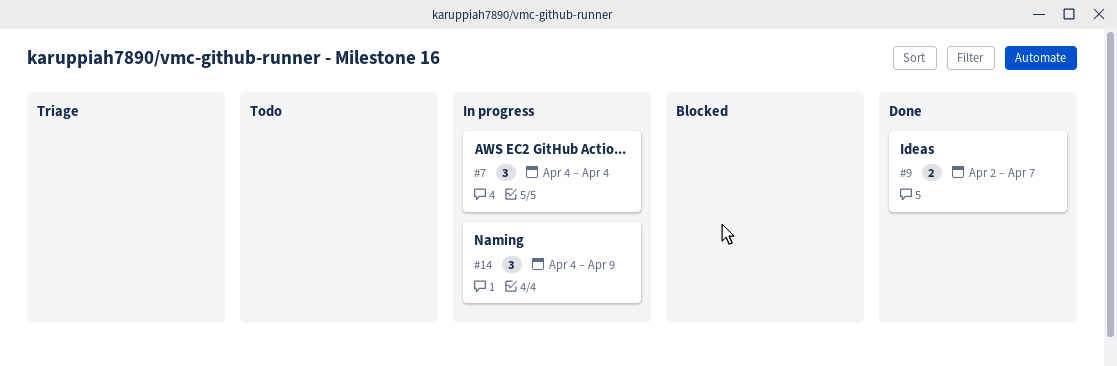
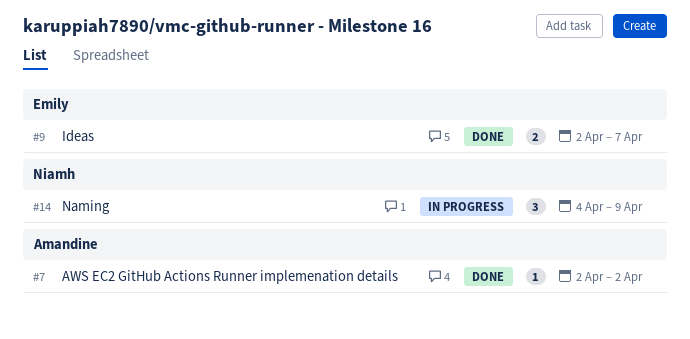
#7, status: In progress -> Done
#7, estimate: 3 -> 1
#7, start: Apr 4 -> Apr 2
#7, due: Apr 4 -> Apr 2

